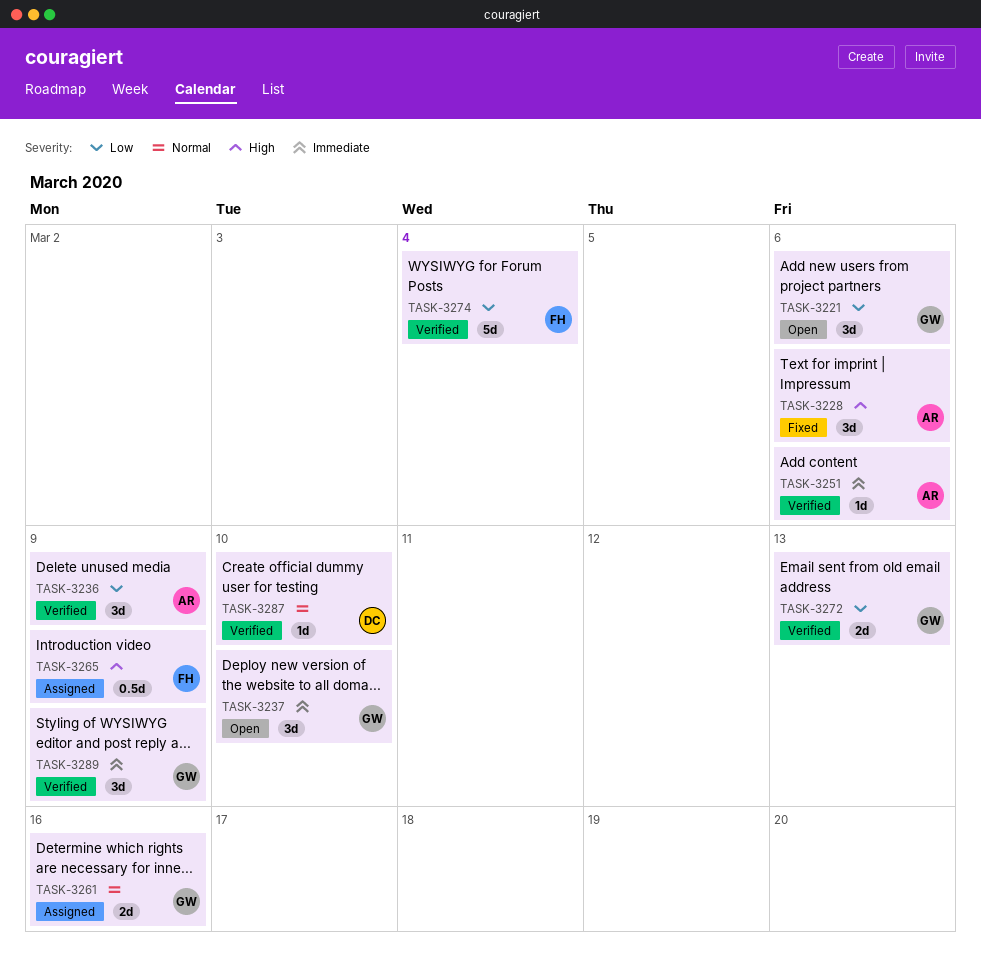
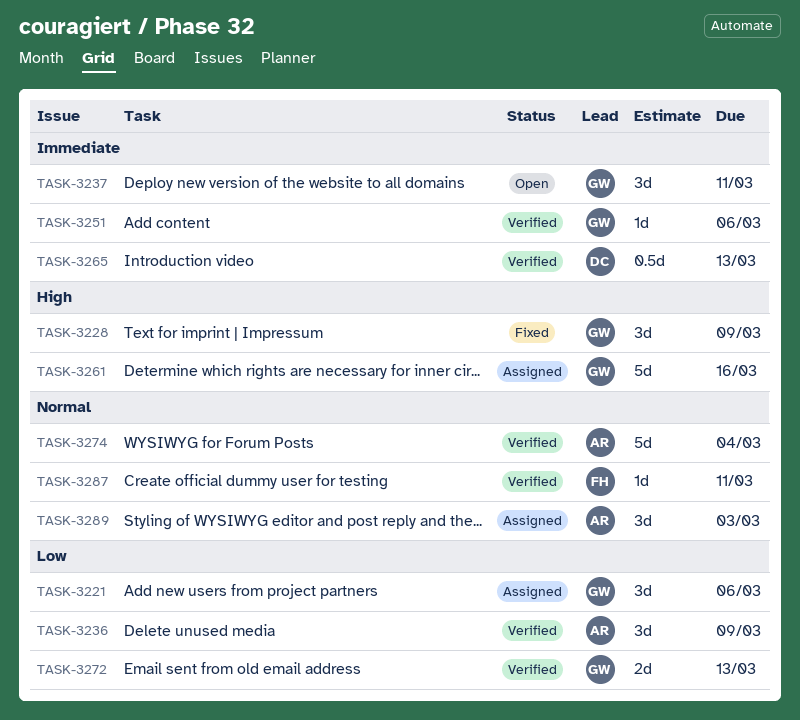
TASK-3221, status: Open -> Assigned
TASK-3228, owner: AR -> GW
TASK-3228, due: Mar 6 -> Mar 9
TASK-3237, due: Mar 10 -> Mar 11
TASK-3251, owner: AR -> GW
TASK-3261, priority: Normal -> High
TASK-3261, estimate: 2d -> 5d
TASK-3265, status: Assigned -> Verified
TASK-3265, owner: FH -> DC
TASK-3265, priority: High -> Immediate
TASK-3265, due: Mar 9 -> Mar 13
TASK-3274, owner: FH -> AR
TASK-3274, priority: Low -> Normal
TASK-3287, owner: DC -> FH
TASK-3287, due: Mar 10 -> Mar 11
TASK-3289, status: Verified -> Assigned
TASK-3289, owner: GW -> AR
TASK-3289, priority: Immediate -> Normal
TASK-3289, due: Mar 9 -> Mar 3

